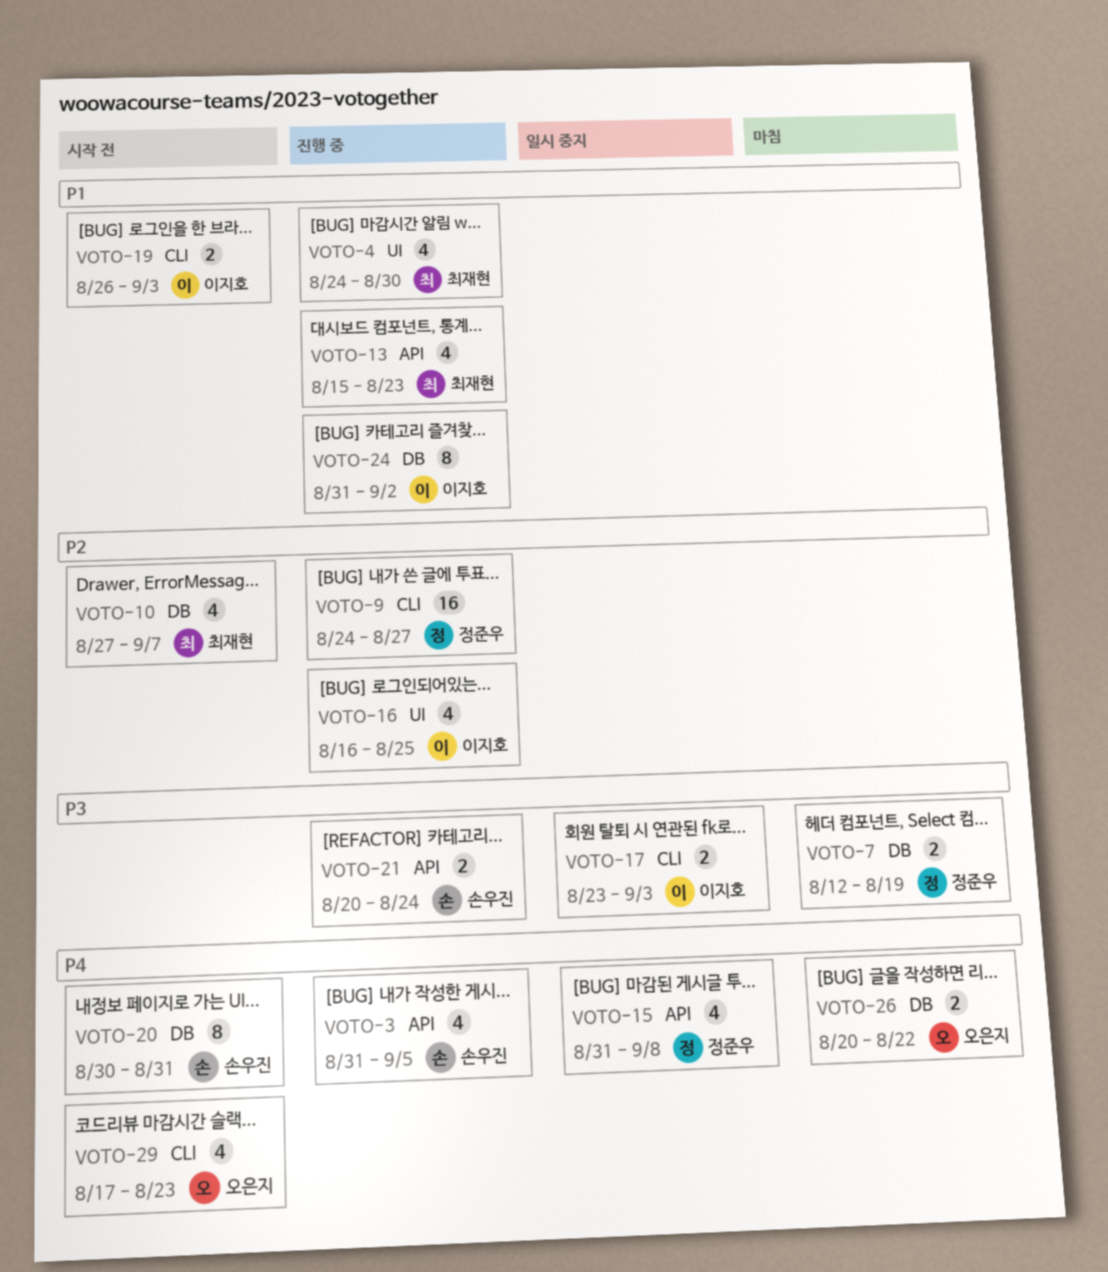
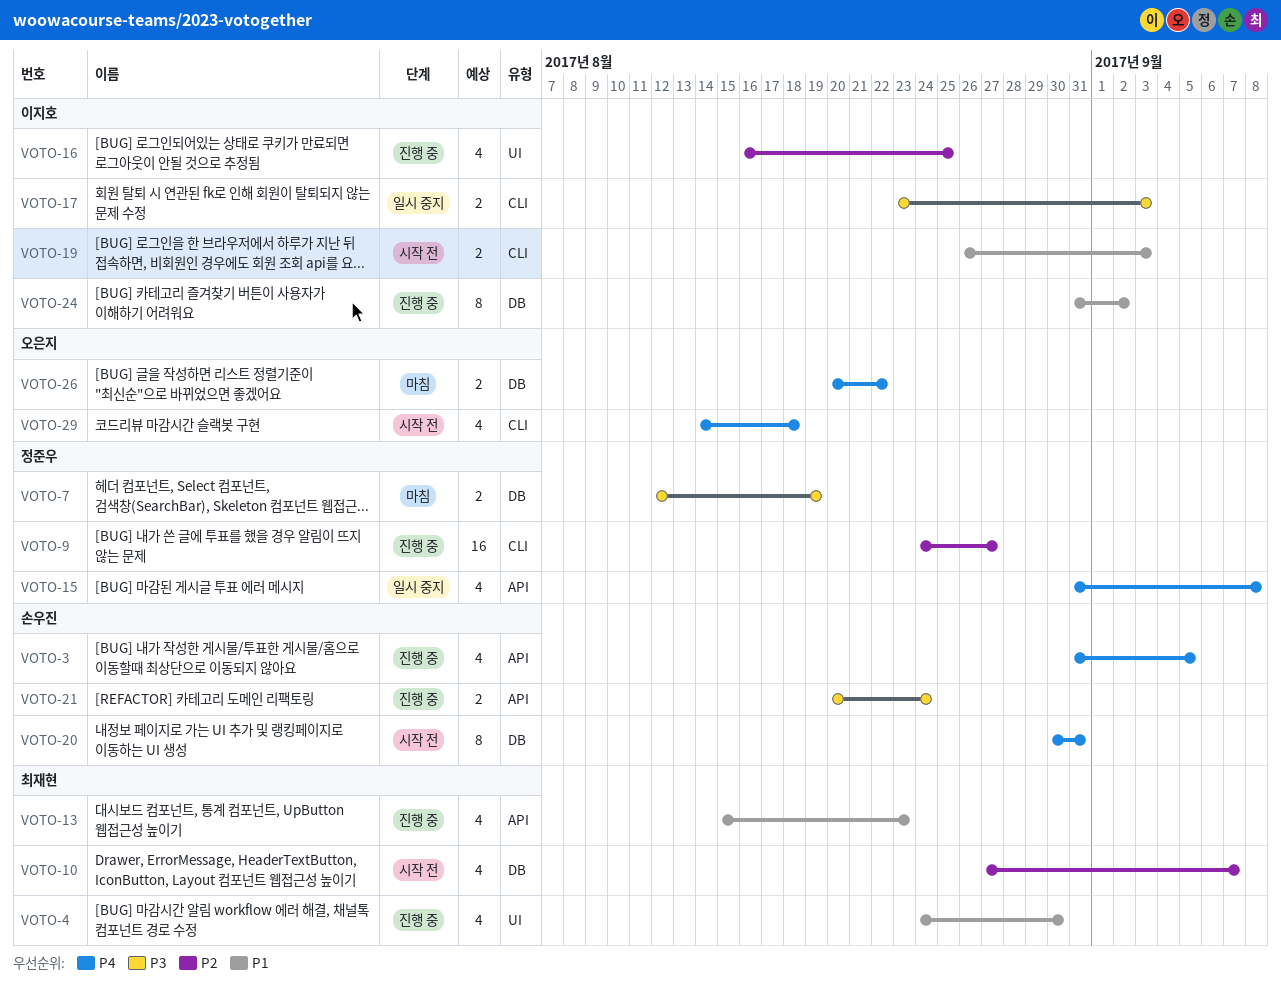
VOTO-29, start: Aug 17 -> Aug 14
VOTO-29, due: Aug 23 -> Aug 18

